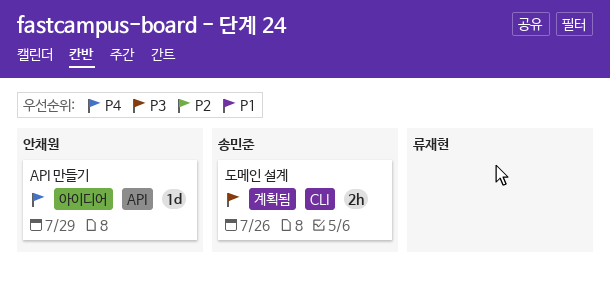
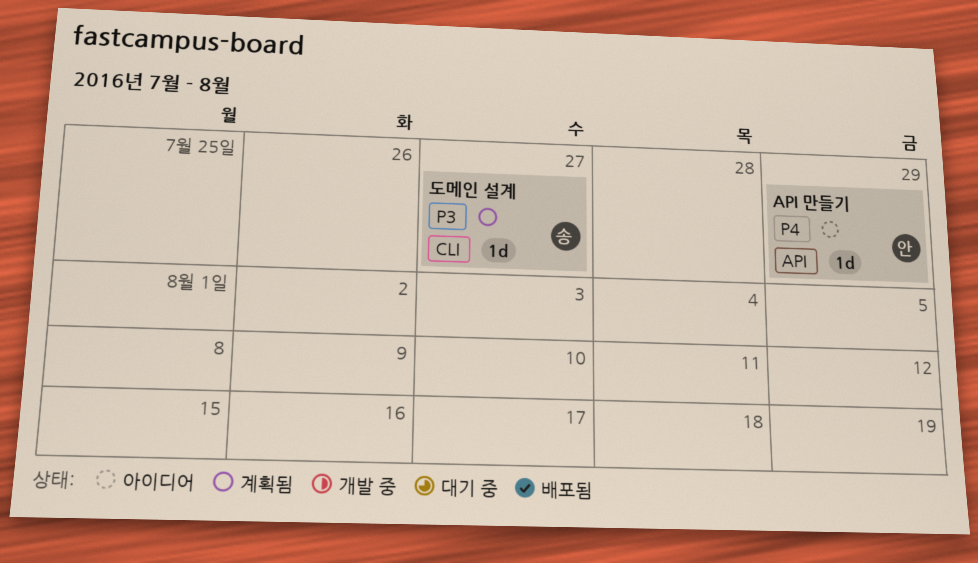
도메인 설계, estimate: 2h -> 1d
도메인 설계, due: Jul 26 -> Jul 27

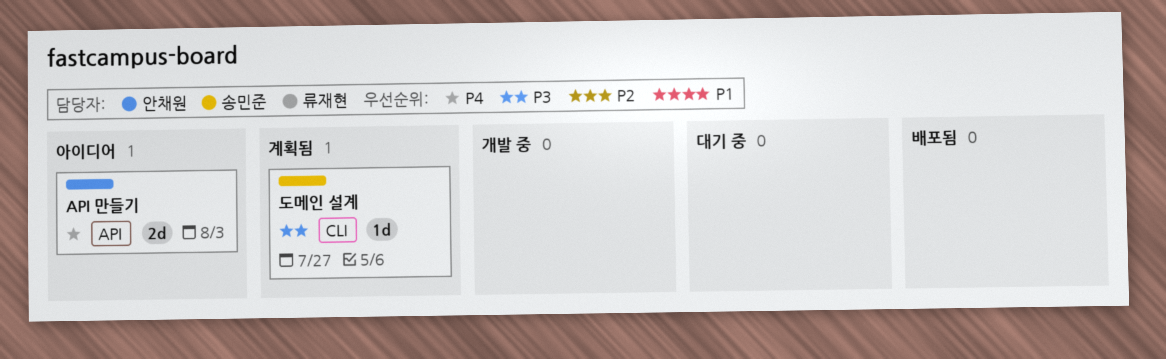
API 만들기, estimate: 1d -> 2d
API 만들기, due: Jul 29 -> Aug 3

